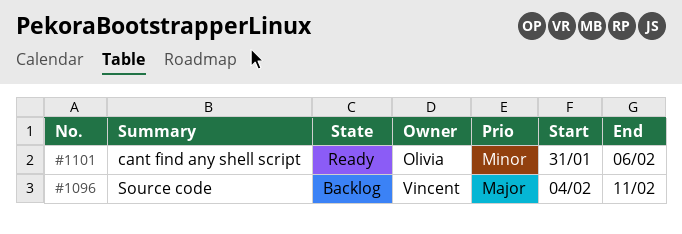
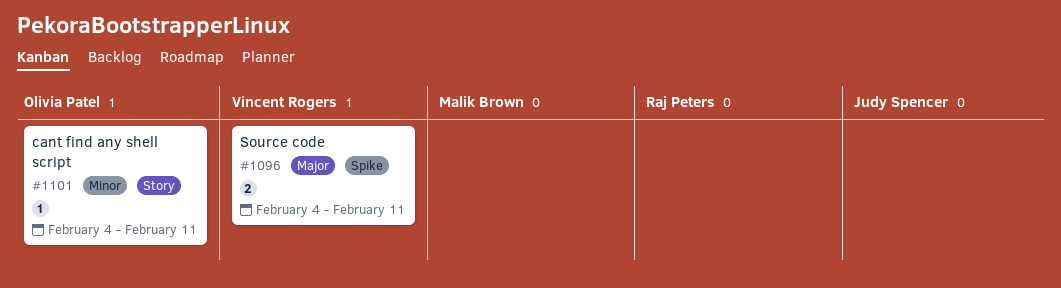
#1101, start: Jan 31 -> Feb 4
#1101, due: Feb 6 -> Feb 11

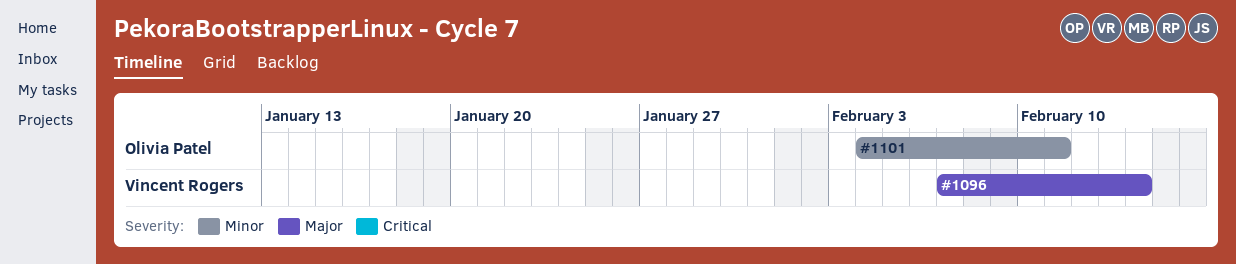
#1096, start: Feb 4 -> Feb 7
#1096, due: Feb 11 -> Feb 14

